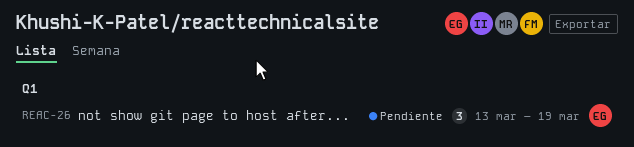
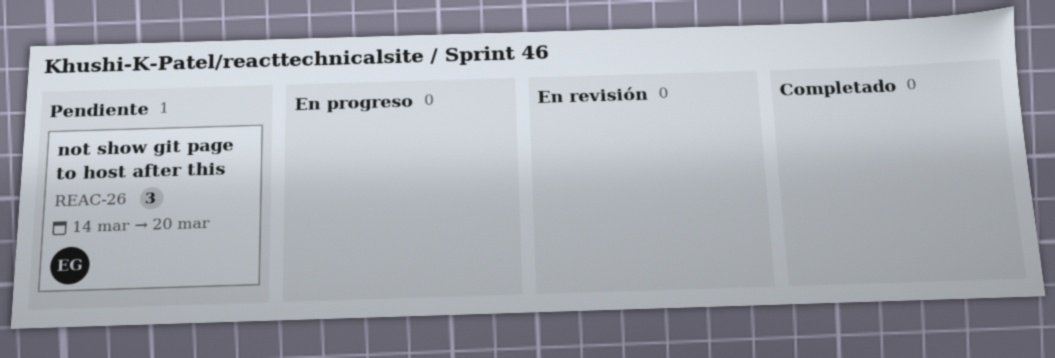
REAC-26, start: Mar 13 -> Mar 14
REAC-26, due: Mar 19 -> Mar 20

